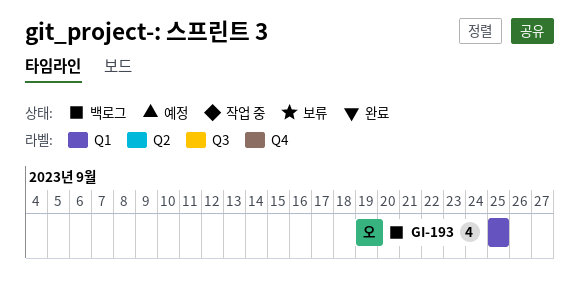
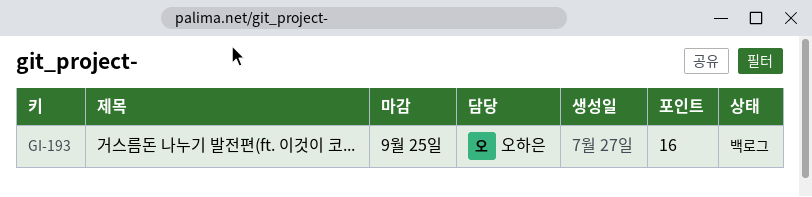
GI-193, estimate: 4 -> 16

